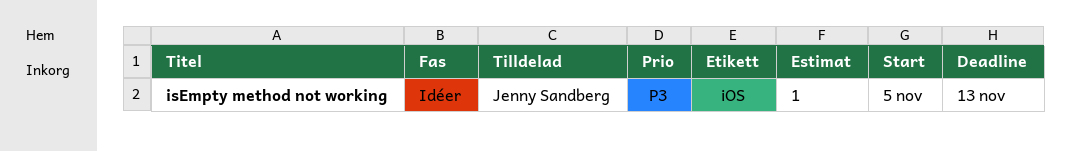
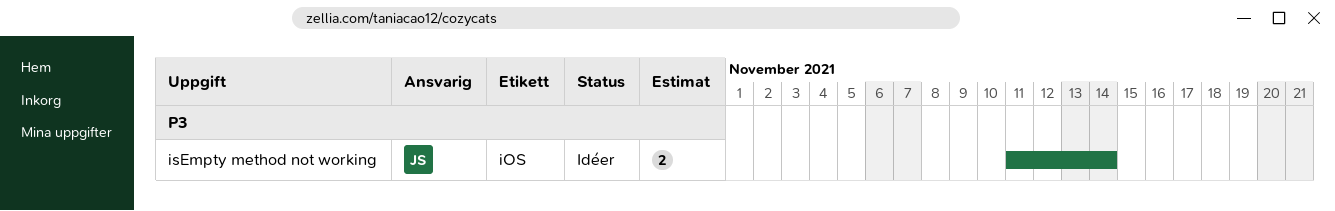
isEmpty method not working, estimate: 1 -> 2
isEmpty method not working, start: Nov 5 -> Nov 11
isEmpty method not working, due: Nov 13 -> Nov 14

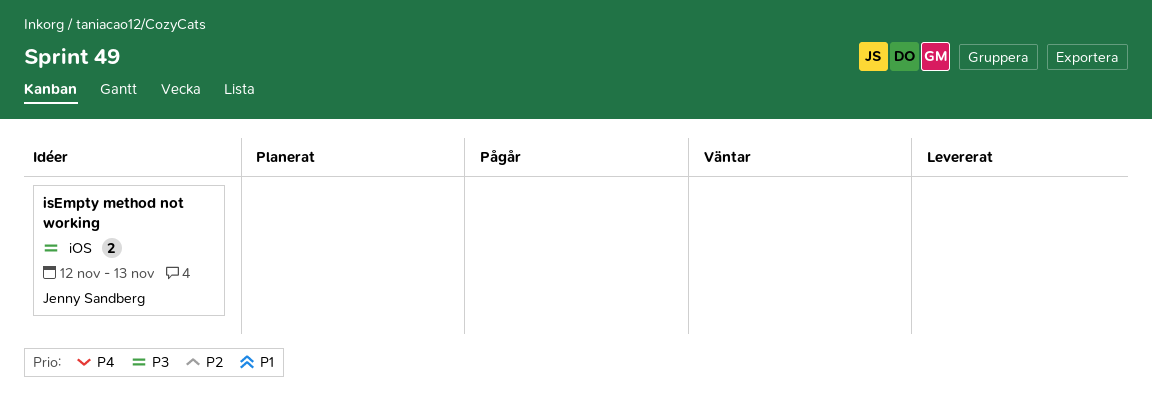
isEmpty method not working, start: Nov 11 -> Nov 12
isEmpty method not working, due: Nov 14 -> Nov 13

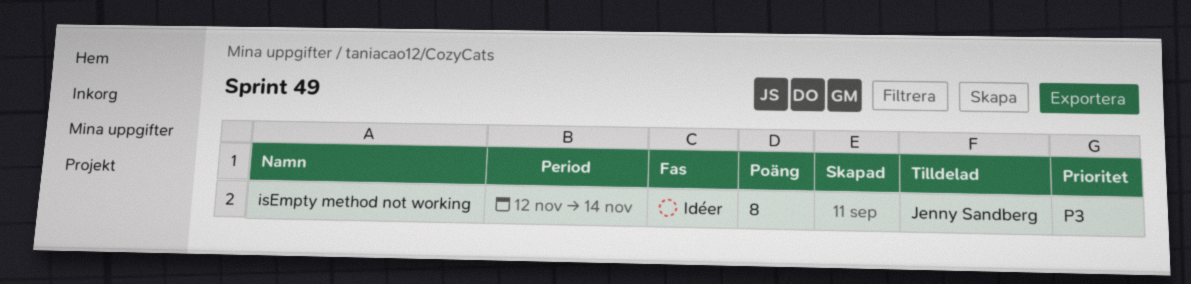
isEmpty method not working, estimate: 2 -> 8
isEmpty method not working, due: Nov 13 -> Nov 14

